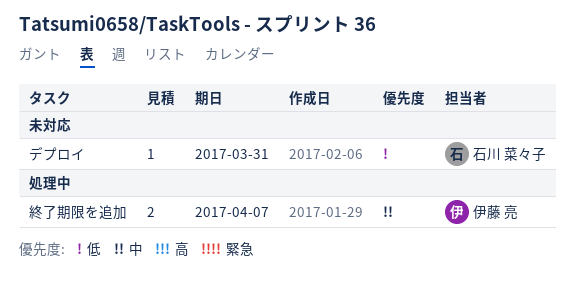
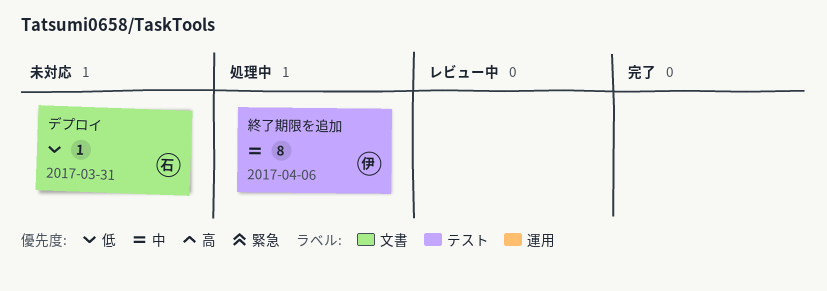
終了期限を追加, estimate: 2 -> 8
終了期限を追加, due: Apr 7 -> Apr 6

